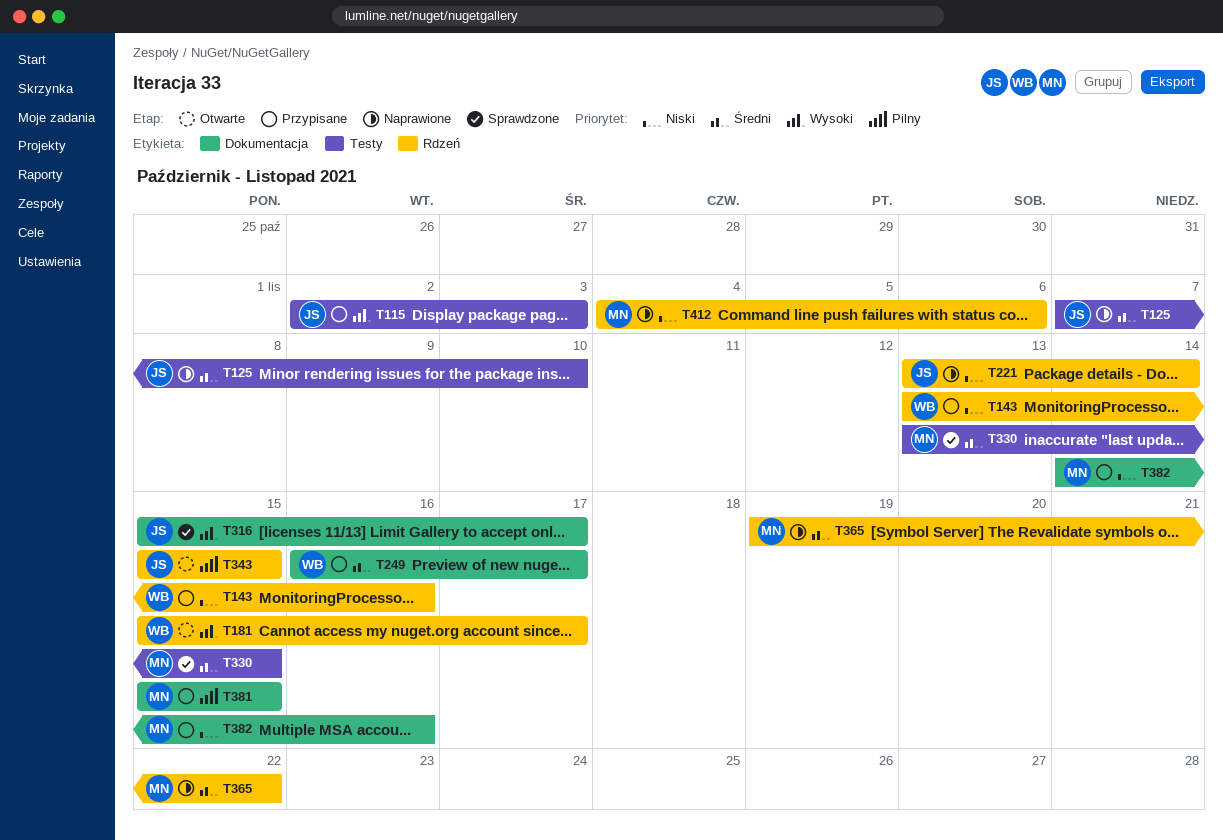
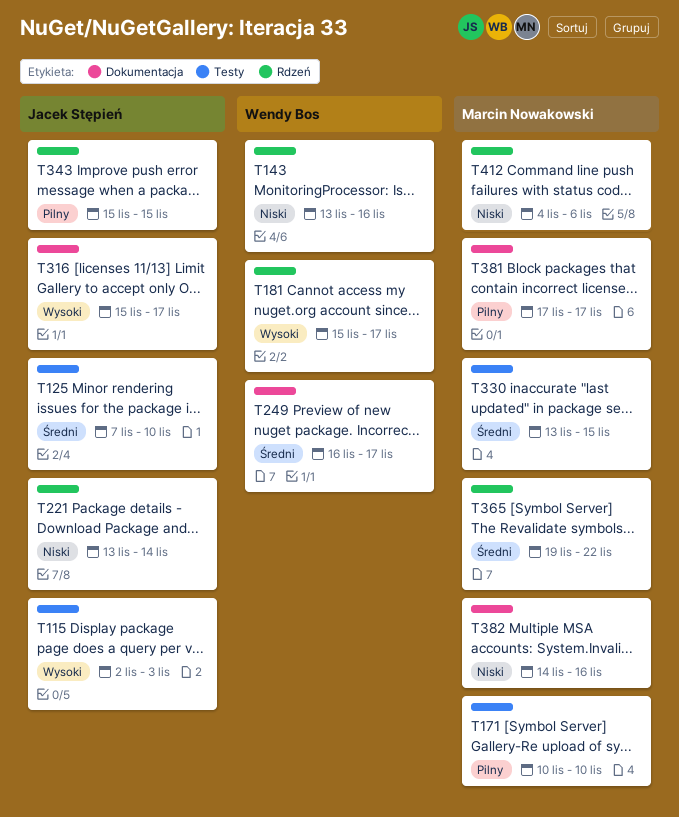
T171: none -> present
T381, start: Nov 15 -> Nov 17
T381, due: Nov 15 -> Nov 17

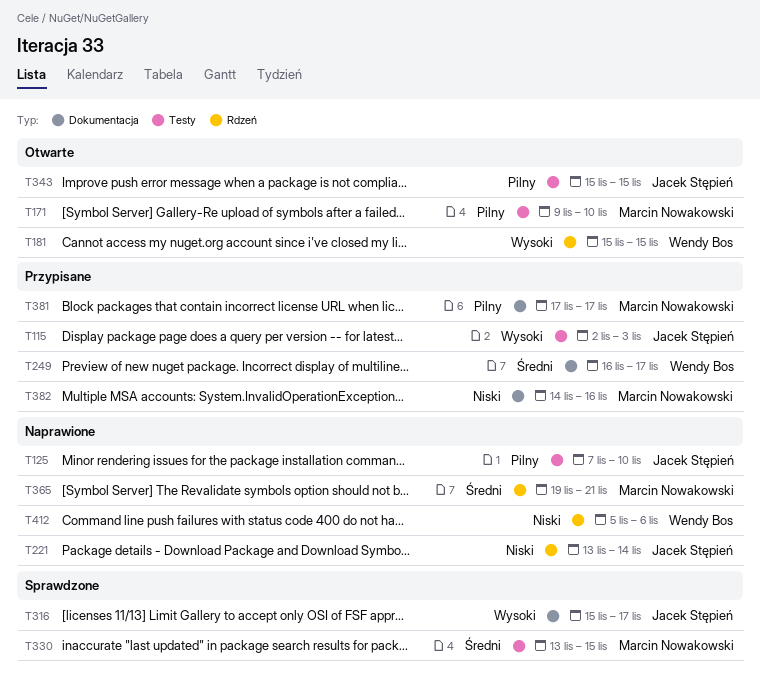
T125, priority: Średni -> Pilny
T143: present -> none
T171, start: Nov 10 -> Nov 9
T181, due: Nov 17 -> Nov 15
T343, label: Rdzeń -> Testy
T365, due: Nov 22 -> Nov 21
T412, owner: Marcin Nowakowski -> Wendy Bos
T412, start: Nov 4 -> Nov 5

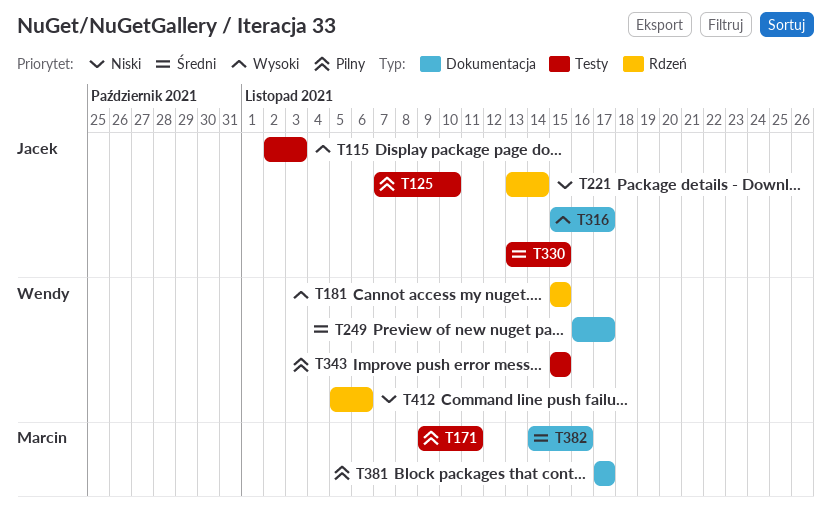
T171, due: Nov 10 -> Nov 11
T330, owner: Marcin Nowakowski -> Jacek Stępień
T343, owner: Jacek Stępień -> Wendy Bos
T365: present -> none
T382, priority: Niski -> Średni

